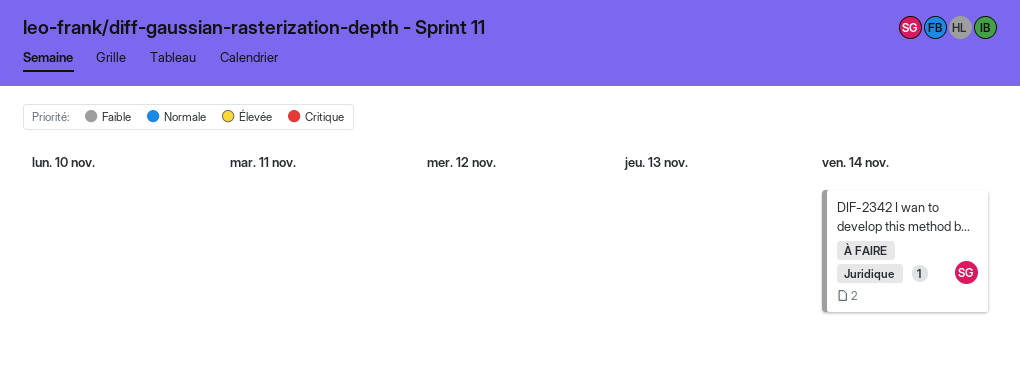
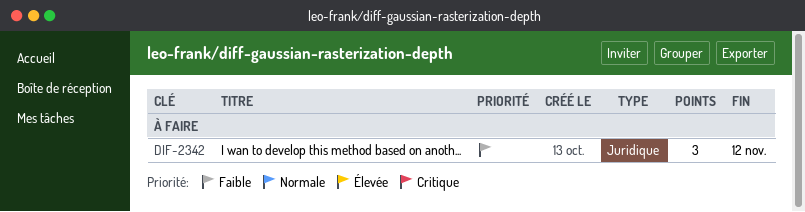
DIF-2342, estimate: 1 -> 3
DIF-2342, due: Nov 14 -> Nov 12

